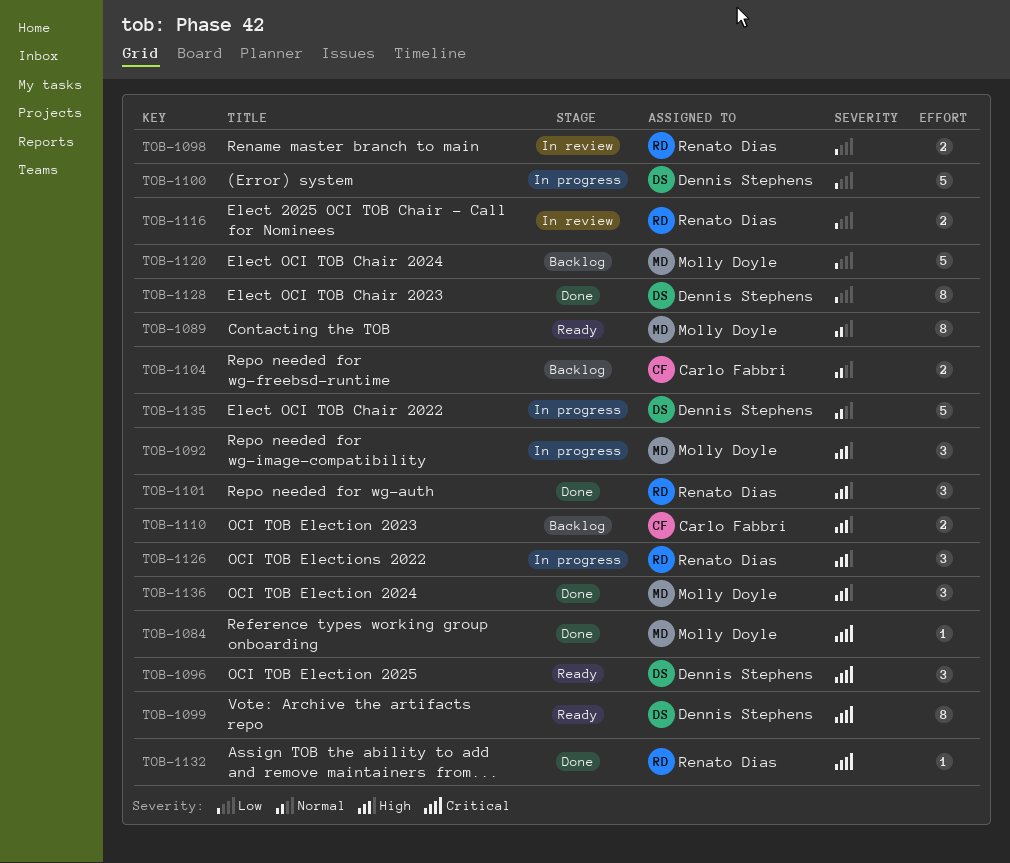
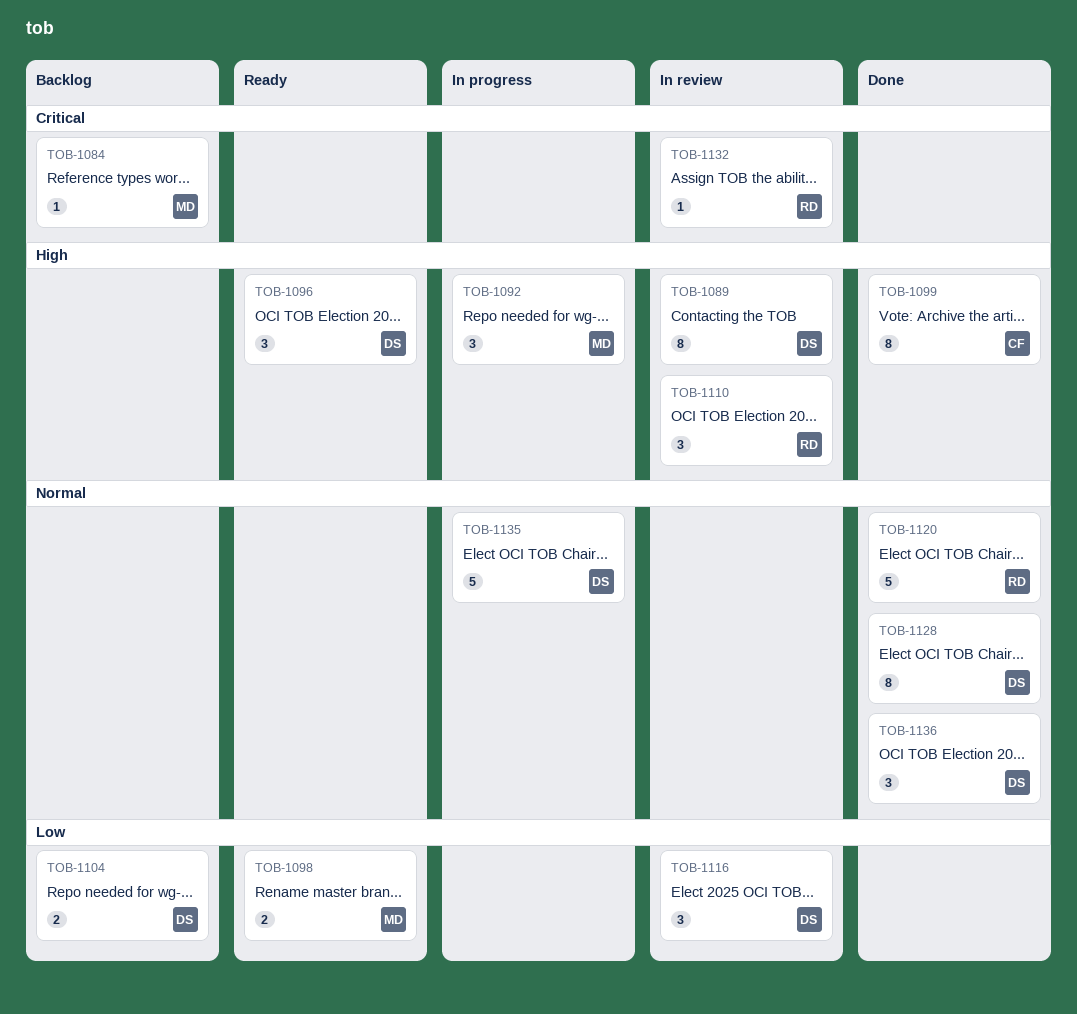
TOB-1084, status: Done -> Backlog
TOB-1089, status: Ready -> In review
TOB-1089, owner: Molly Doyle -> Dennis Stephens
TOB-1089, priority: Normal -> High
TOB-1096, priority: Critical -> High
TOB-1098, status: In review -> Ready
TOB-1098, owner: Renato Dias -> Molly Doyle
TOB-1099, status: Ready -> Done
TOB-1099, owner: Dennis Stephens -> Carlo Fabbri
TOB-1099, priority: Critical -> High
TOB-1100: present -> none
TOB-1101: present -> none
TOB-1104, owner: Carlo Fabbri -> Dennis Stephens
TOB-1104, priority: Normal -> Low
TOB-1110, status: Backlog -> In review
TOB-1110, owner: Carlo Fabbri -> Renato Dias
TOB-1110, estimate: 2 -> 3
TOB-1116, owner: Renato Dias -> Dennis Stephens
TOB-1116, estimate: 2 -> 3
TOB-1120, status: Backlog -> Done
TOB-1120, owner: Molly Doyle -> Renato Dias
TOB-1120, priority: Low -> Normal
TOB-1126: present -> none
TOB-1128, priority: Low -> Normal
TOB-1132, status: Done -> In review
TOB-1136, owner: Molly Doyle -> Dennis Stephens
TOB-1136, priority: High -> Normal

